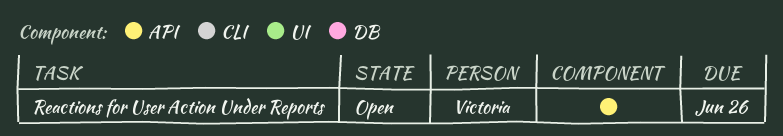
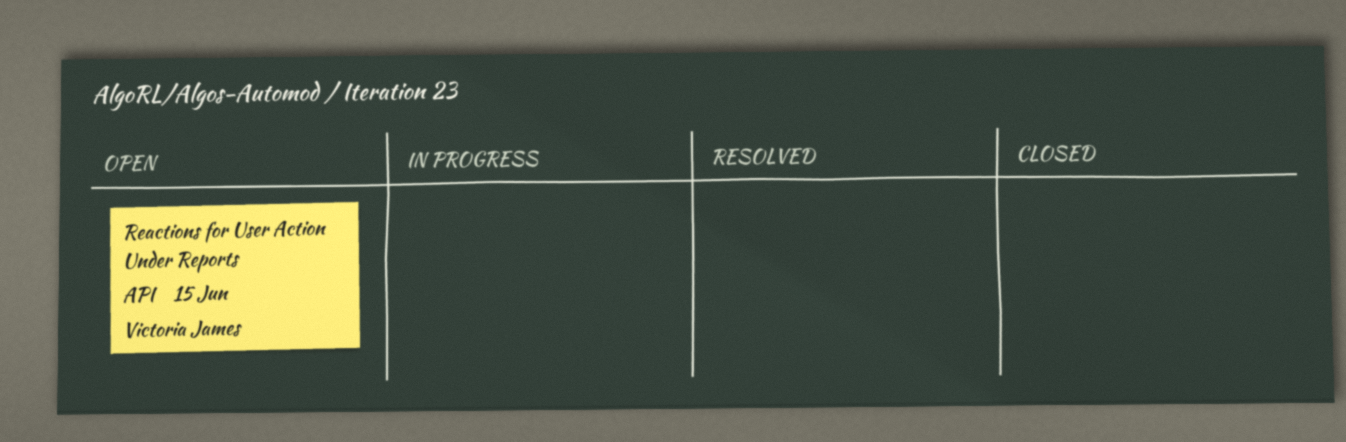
Reactions for User Action Under Reports, due: Jun 26 -> Jun 15

